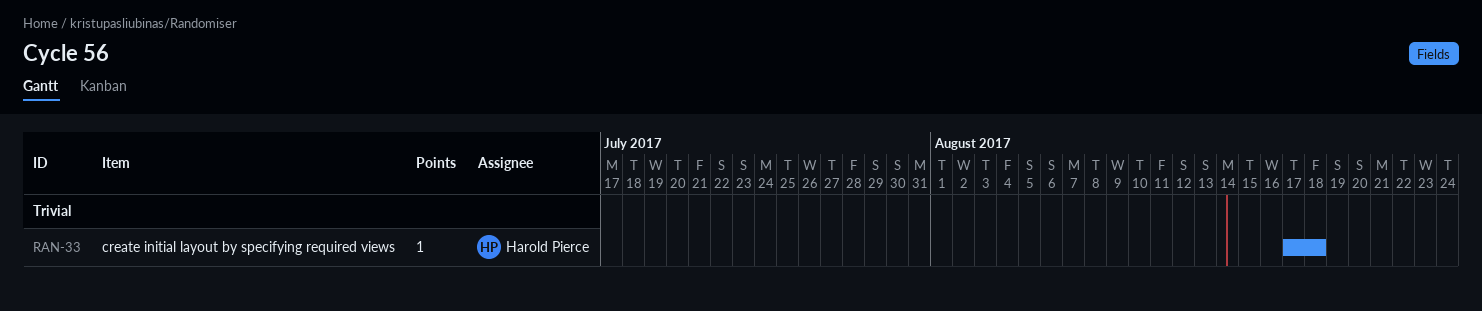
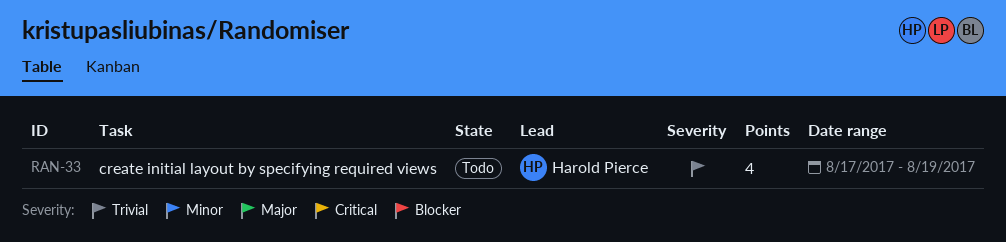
RAN-33, estimate: 1 -> 4
RAN-33, due: Aug 18 -> Aug 19

